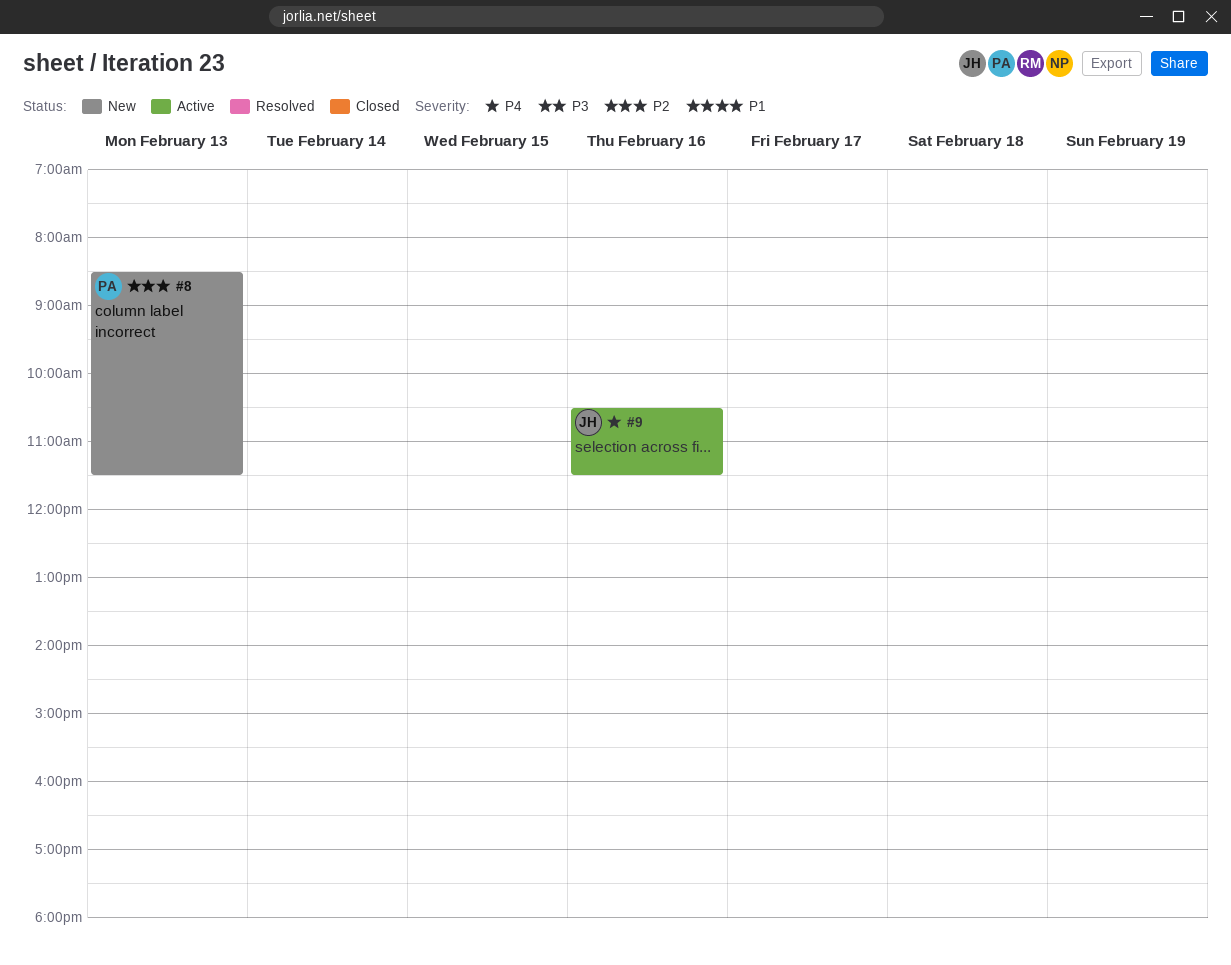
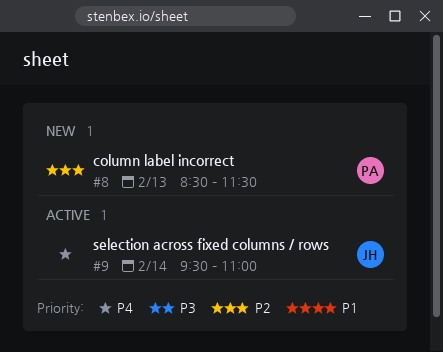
#9, day: Feb 16 -> Feb 14
#9, begins: 10:30 -> 09:30
#9, ends: 11:30 -> 11:00

